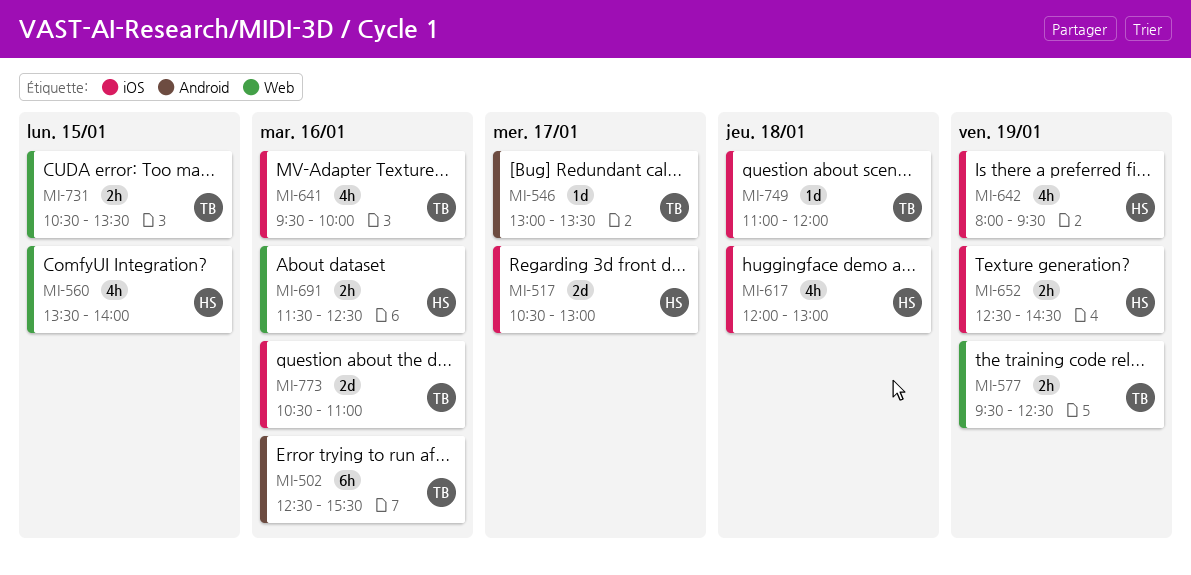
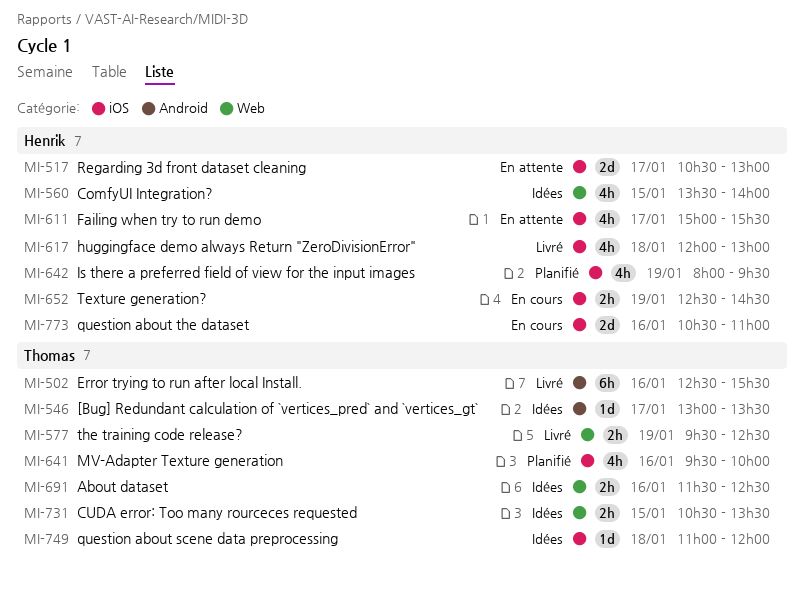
MI-611: none -> present
MI-691, owner: Henrik -> Thomas
MI-773, owner: Thomas -> Henrik

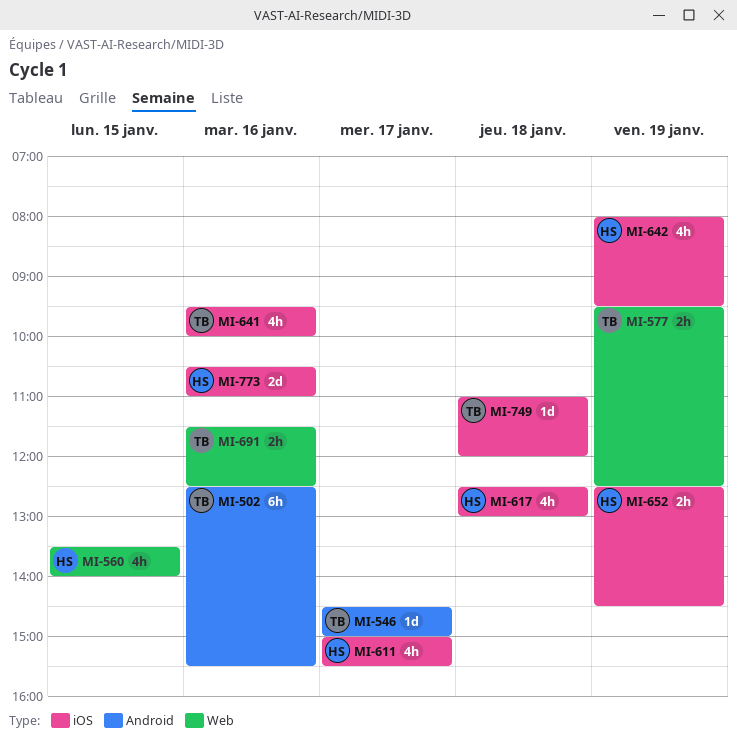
MI-517: present -> none
MI-546, begins: 13:00 -> 14:30
MI-546, ends: 13:30 -> 15:00
MI-617, begins: 12:00 -> 12:30
MI-731: present -> none

